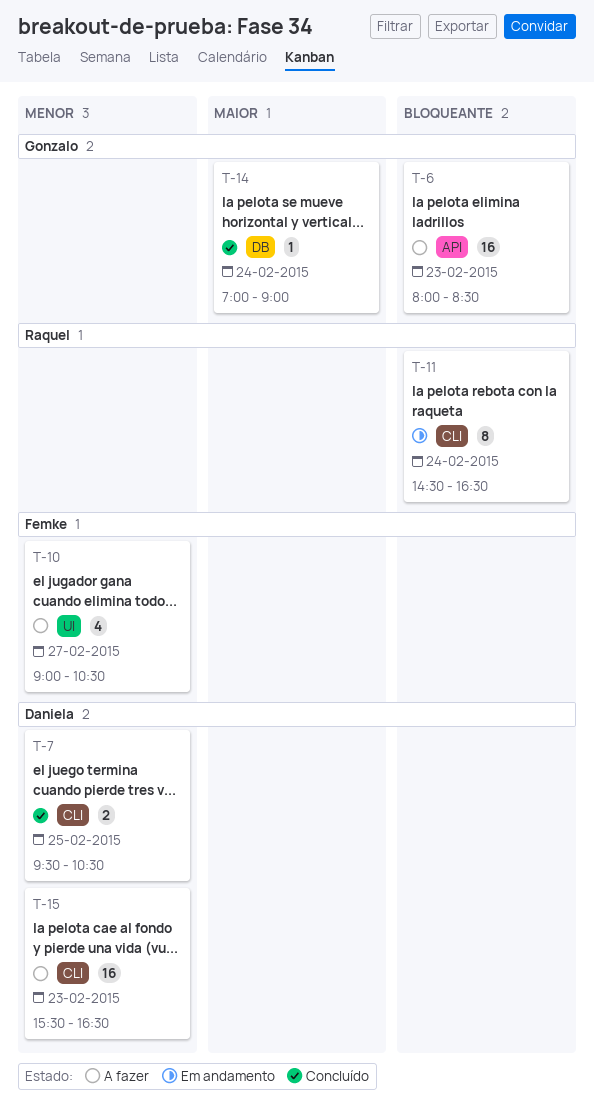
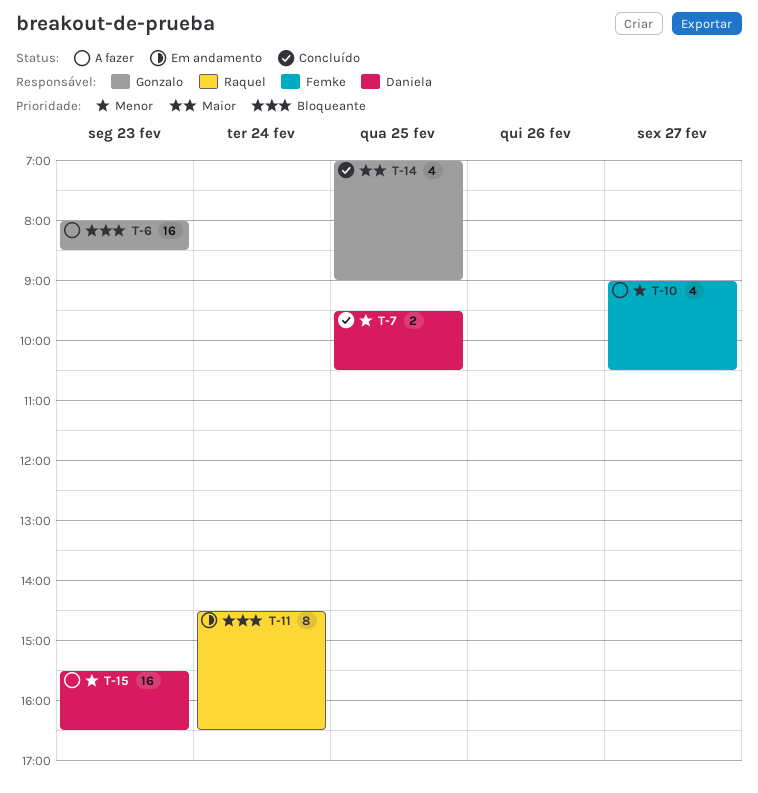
T-14, estimate: 1 -> 4
T-14, day: Feb 24 -> Feb 25

